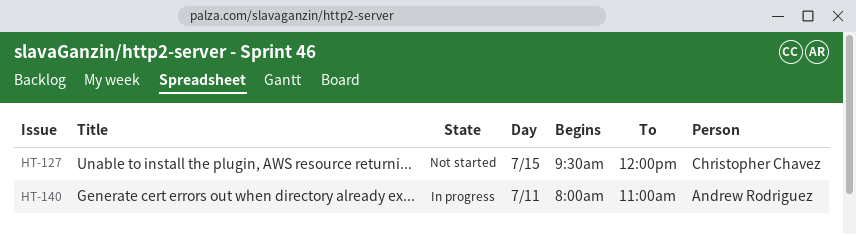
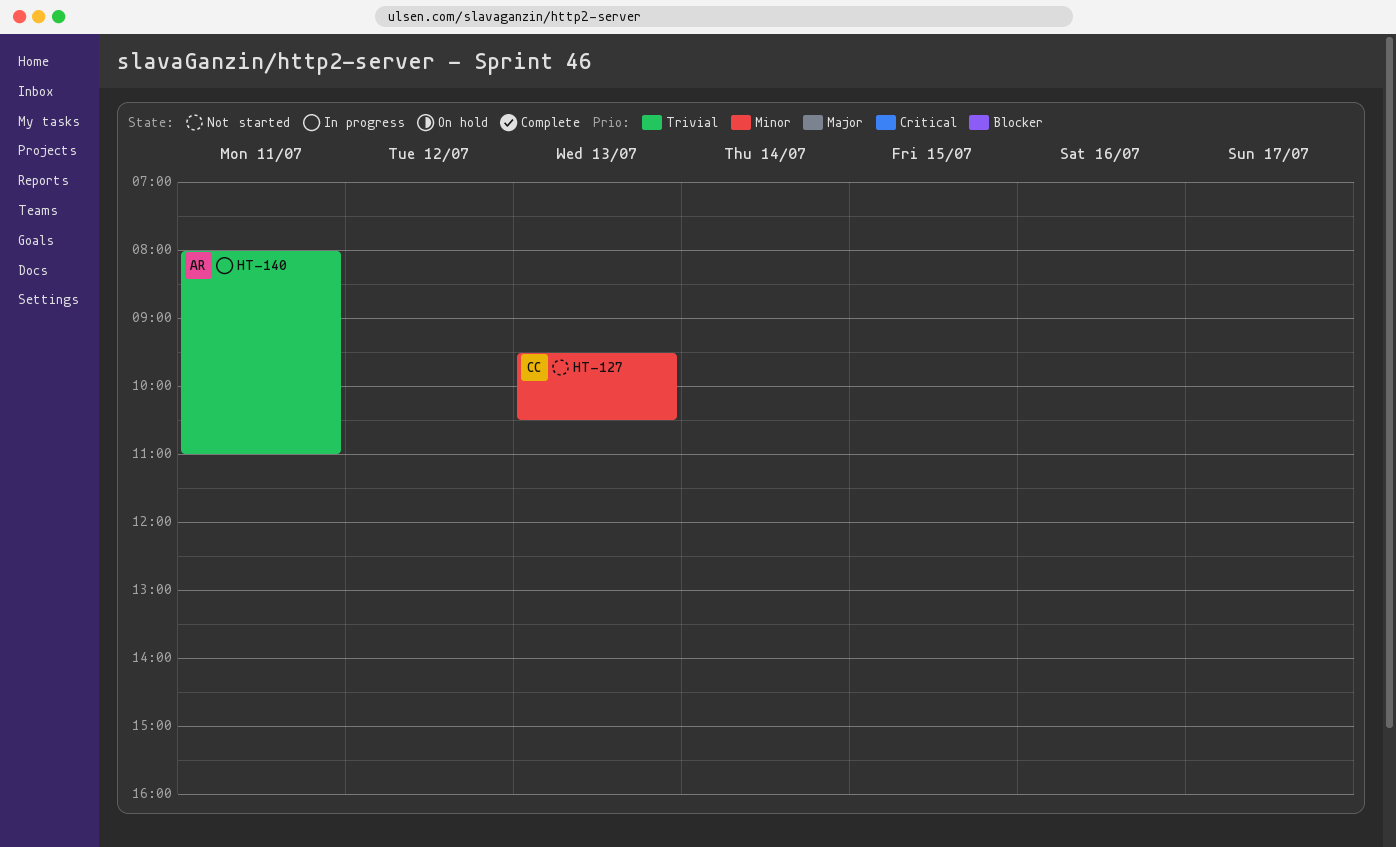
HT-127, day: Jul 15 -> Jul 13
HT-127, ends: 12:00 -> 10:30

